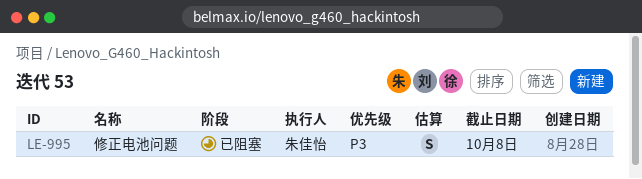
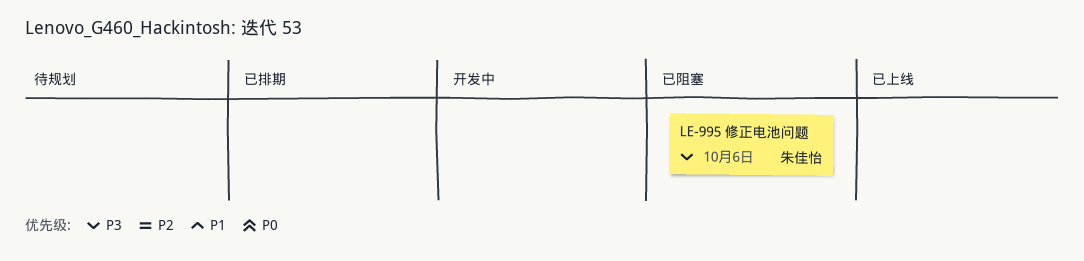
LE-995, due: Oct 8 -> Oct 6

